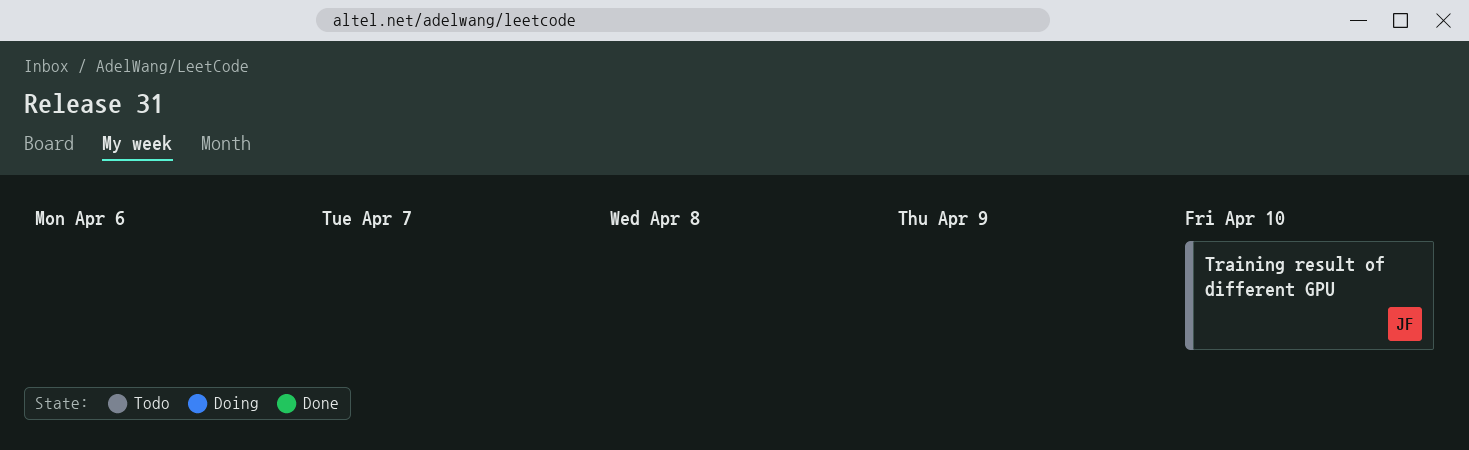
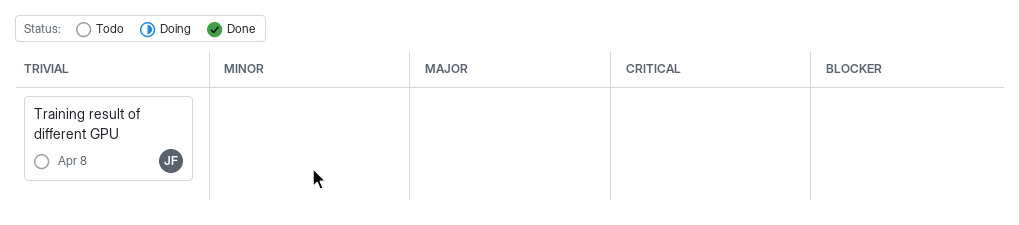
Training result of different GPU, due: Apr 10 -> Apr 8

